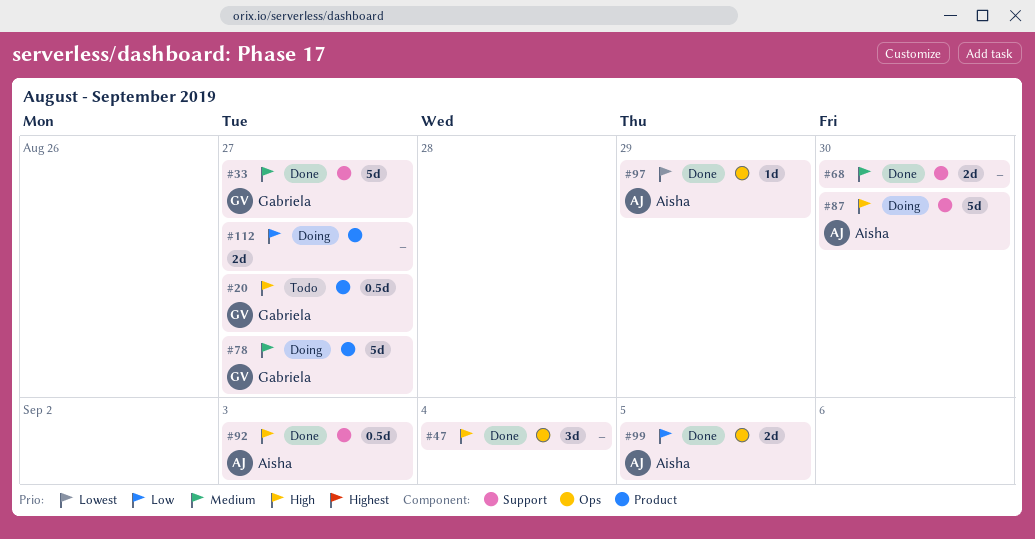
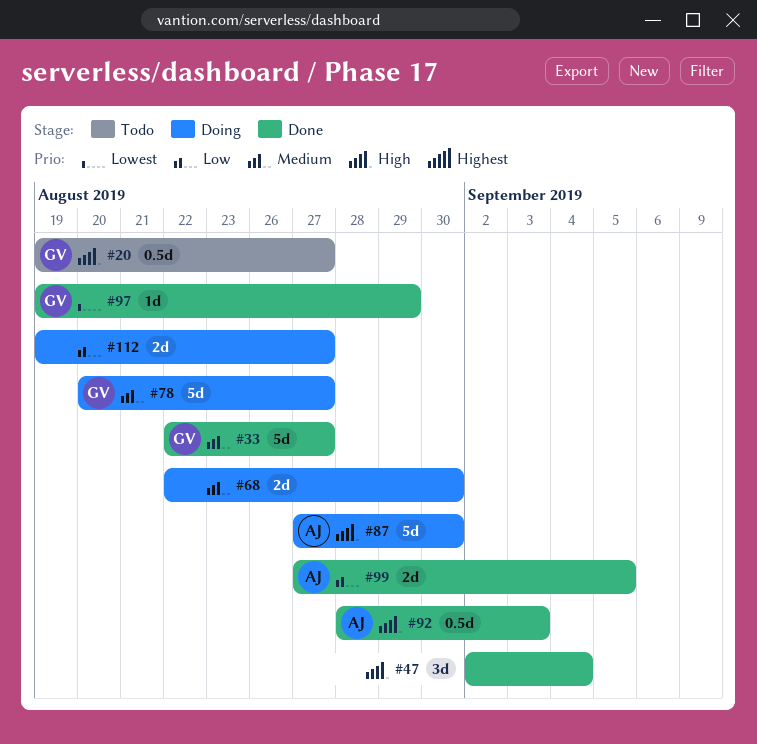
#68, status: Done -> Doing
#97, owner: Aisha -> Gabriela

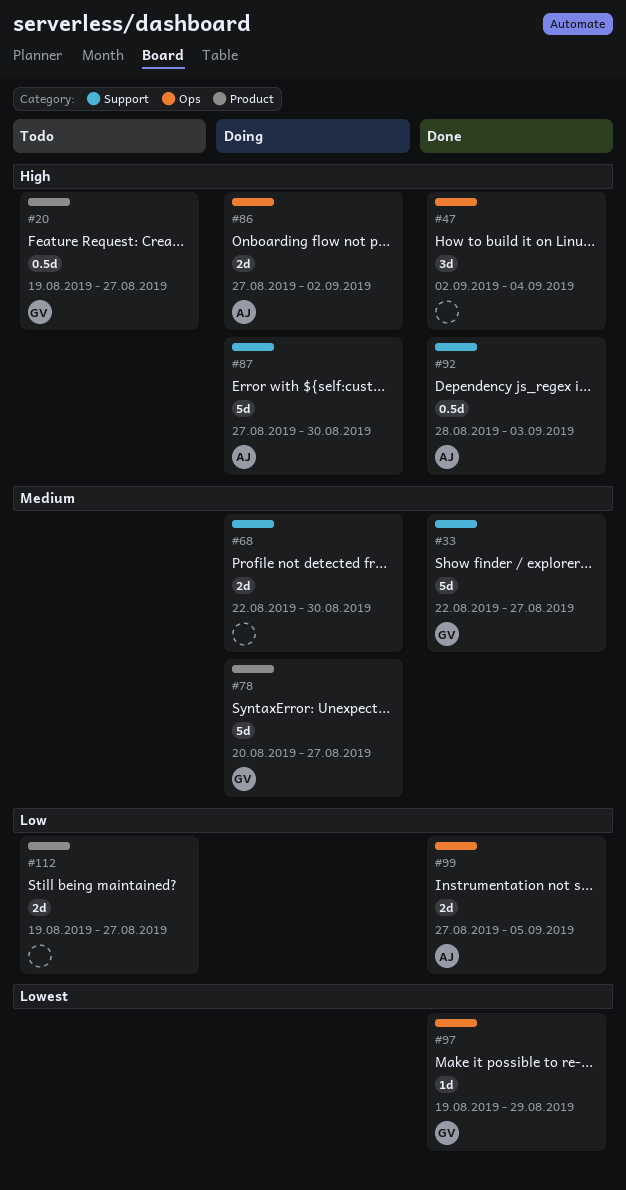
#86: none -> present
#112, status: Doing -> Todo

